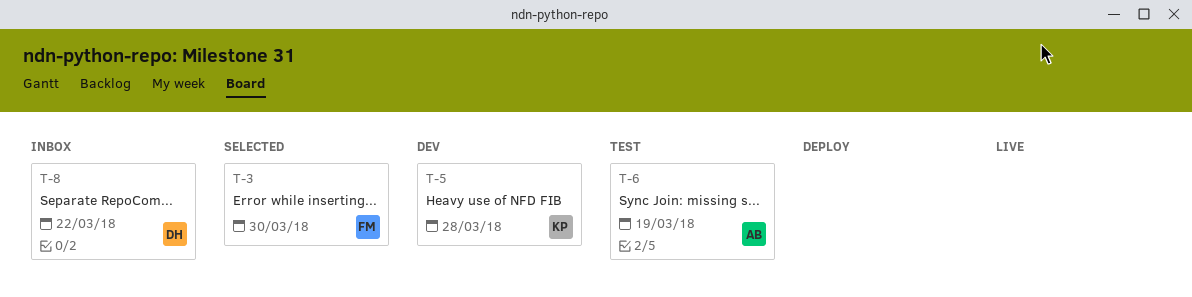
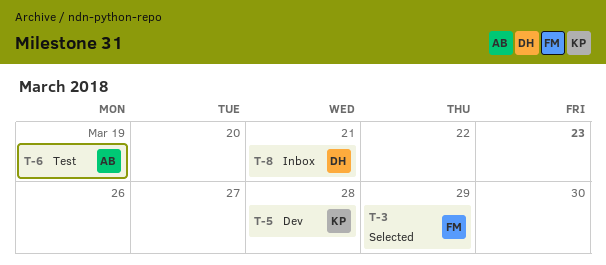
T-3, due: Mar 30 -> Mar 29
T-8, due: Mar 22 -> Mar 21

